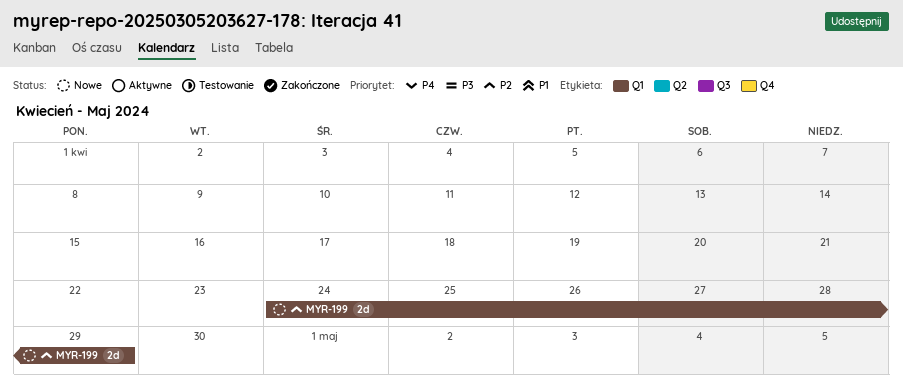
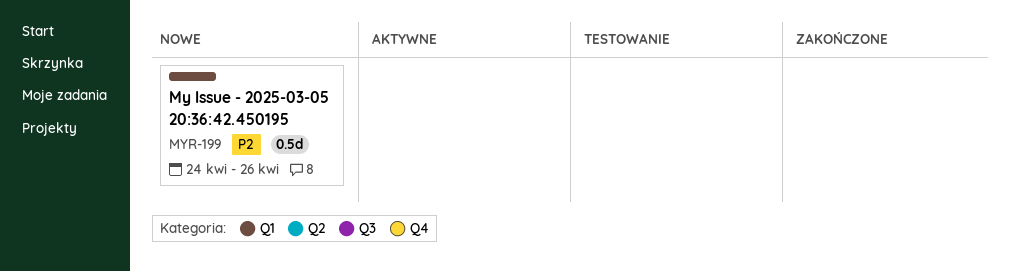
MYR-199, estimate: 2d -> 0.5d
MYR-199, due: Apr 29 -> Apr 26

